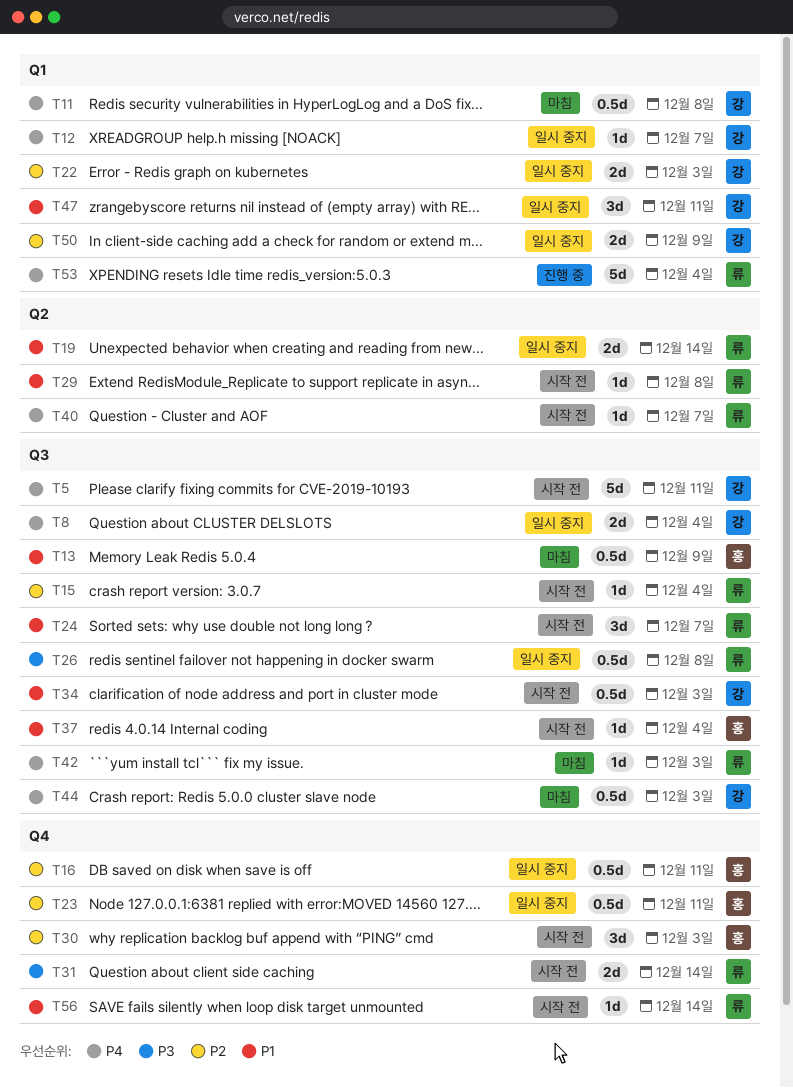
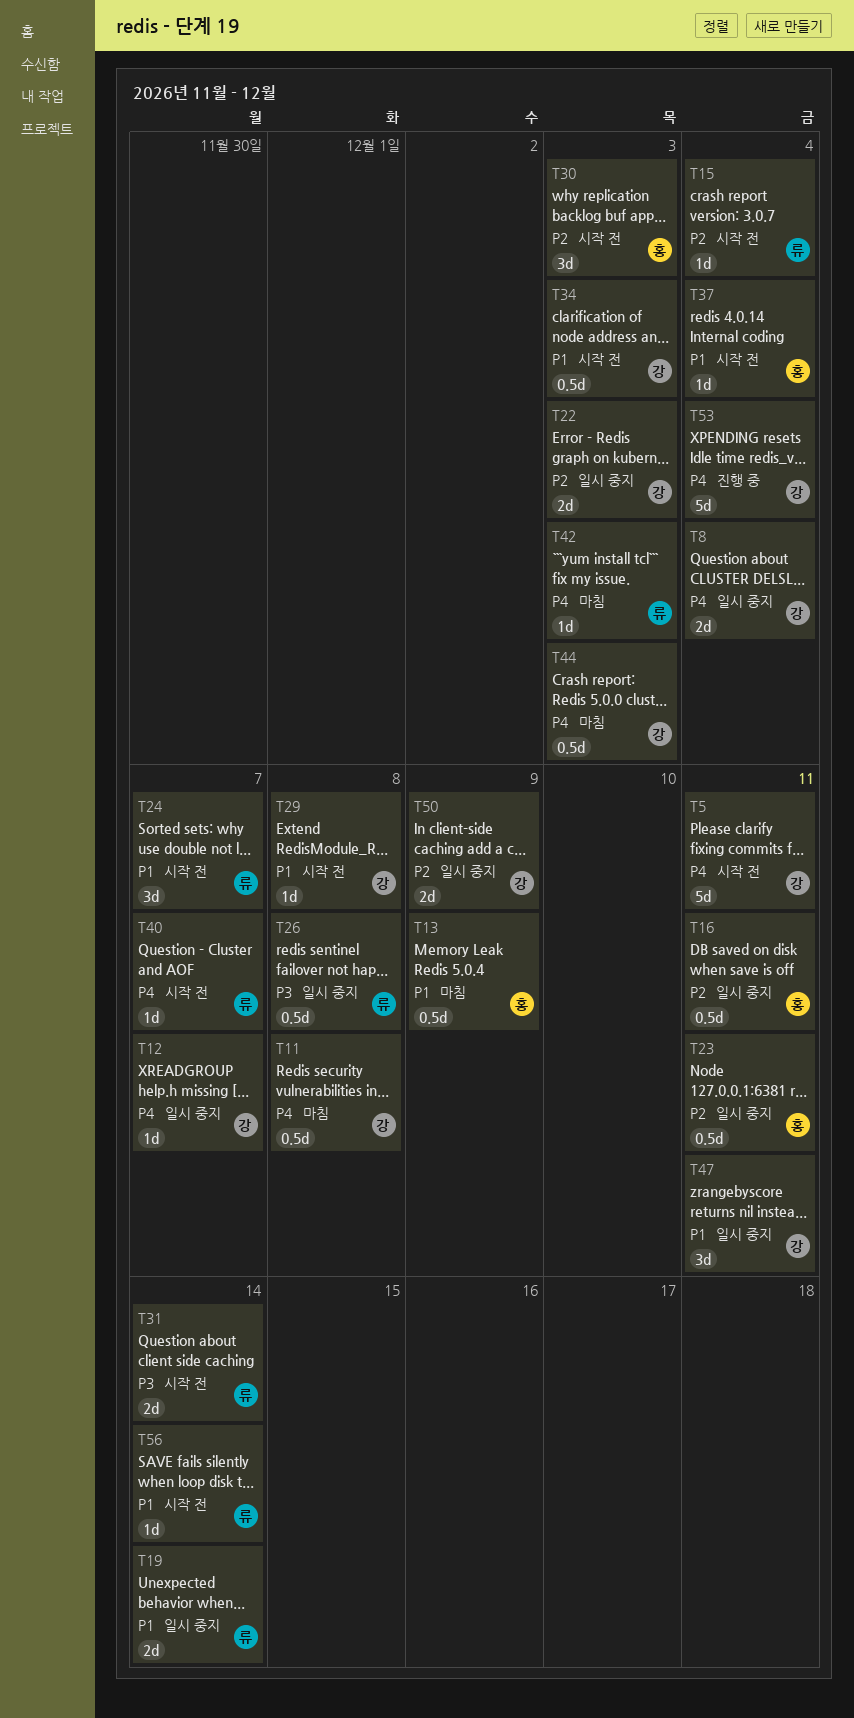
T29, owner: 류 -> 강
T53, owner: 류 -> 강

